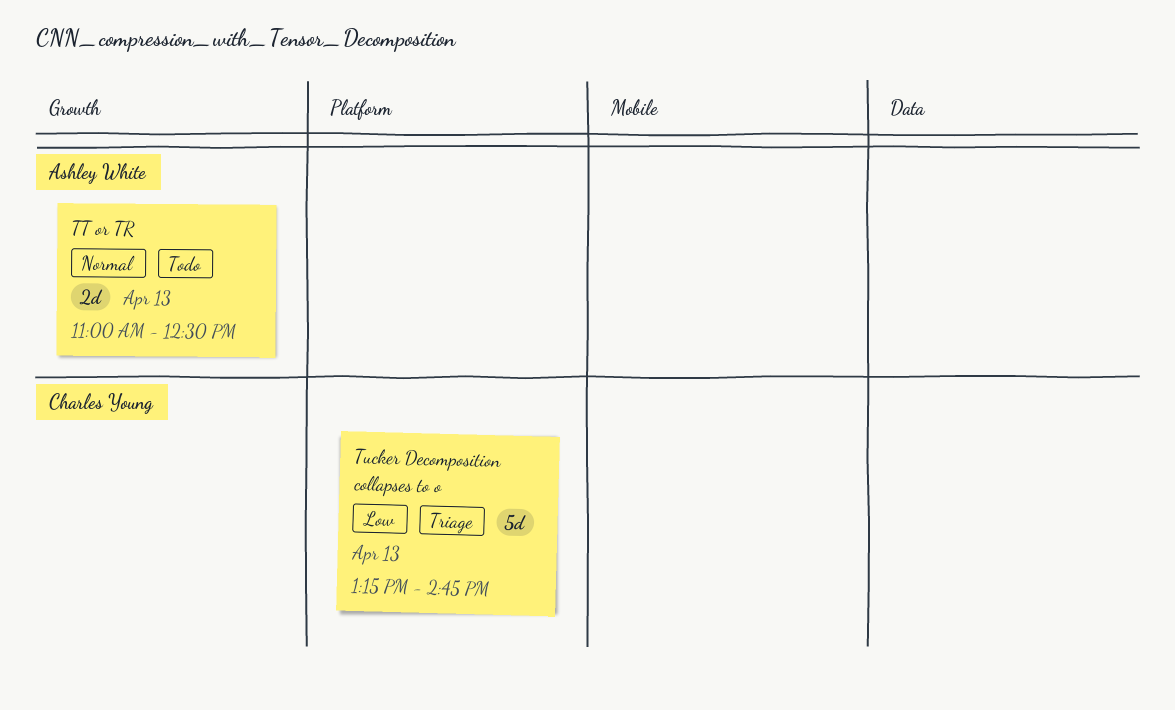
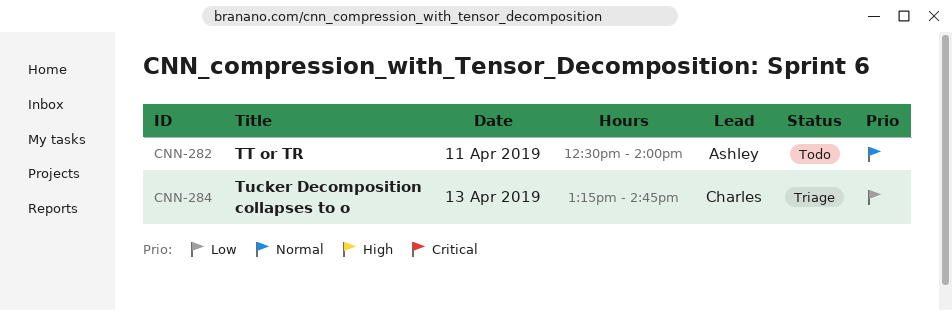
TT or TR, day: Apr 13 -> Apr 11
TT or TR, begins: 11:00 -> 12:30
TT or TR, ends: 12:30 -> 14:00

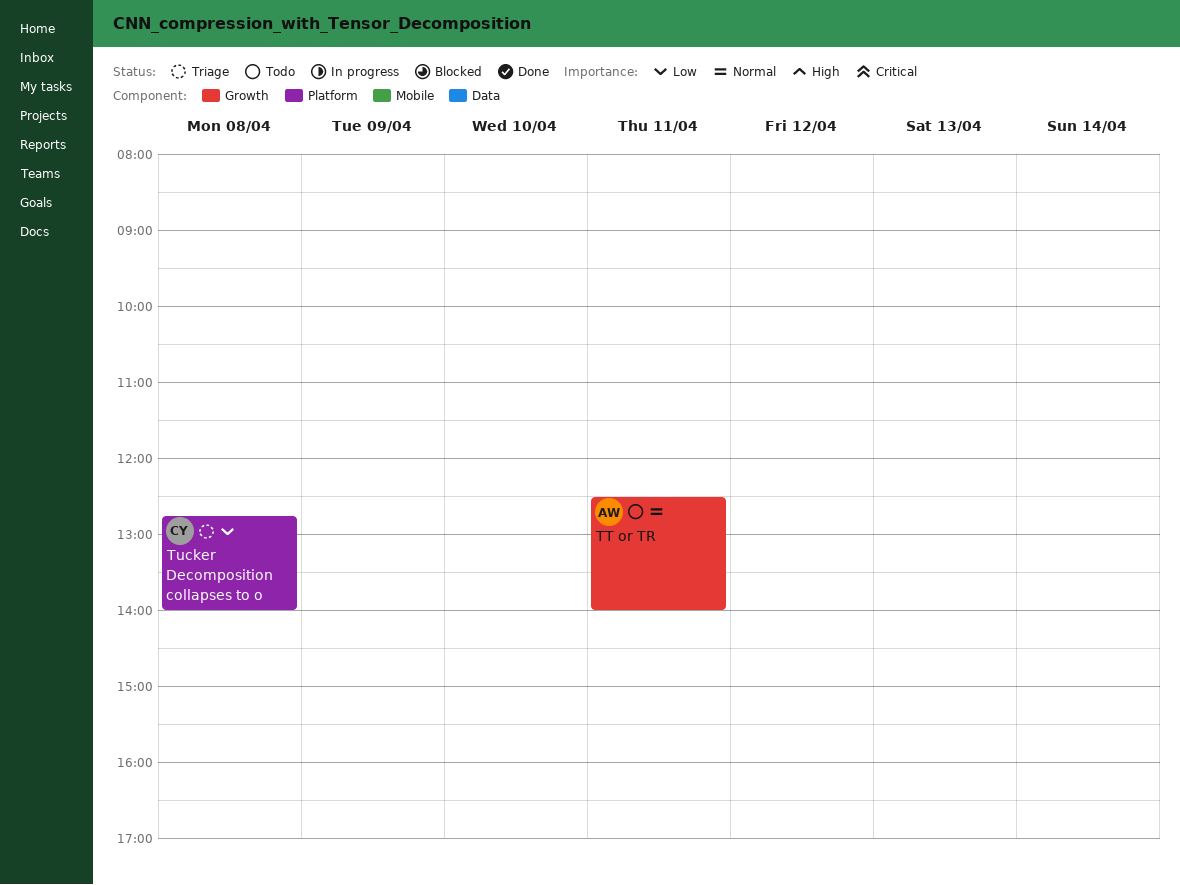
Tucker Decomposition collapses to o, day: Apr 13 -> Apr 8
Tucker Decomposition collapses to o, begins: 13:15 -> 12:45
Tucker Decomposition collapses to o, ends: 14:45 -> 14:00

